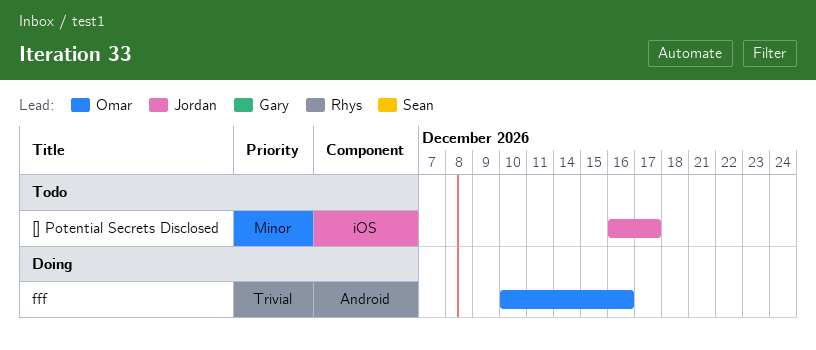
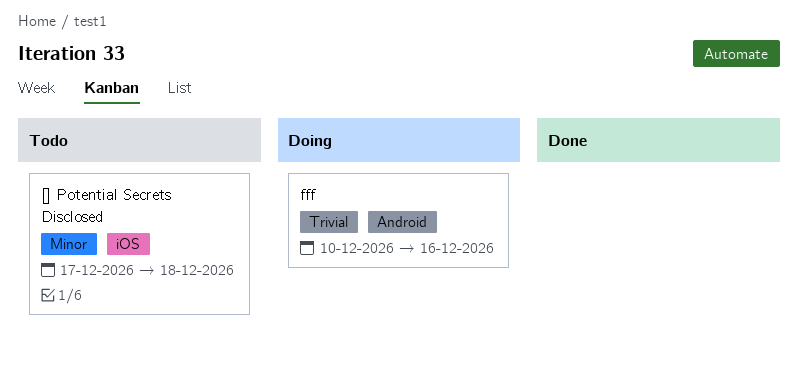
[] Potential Secrets Disclosed, start: Dec 16 -> Dec 17
[] Potential Secrets Disclosed, due: Dec 17 -> Dec 18

